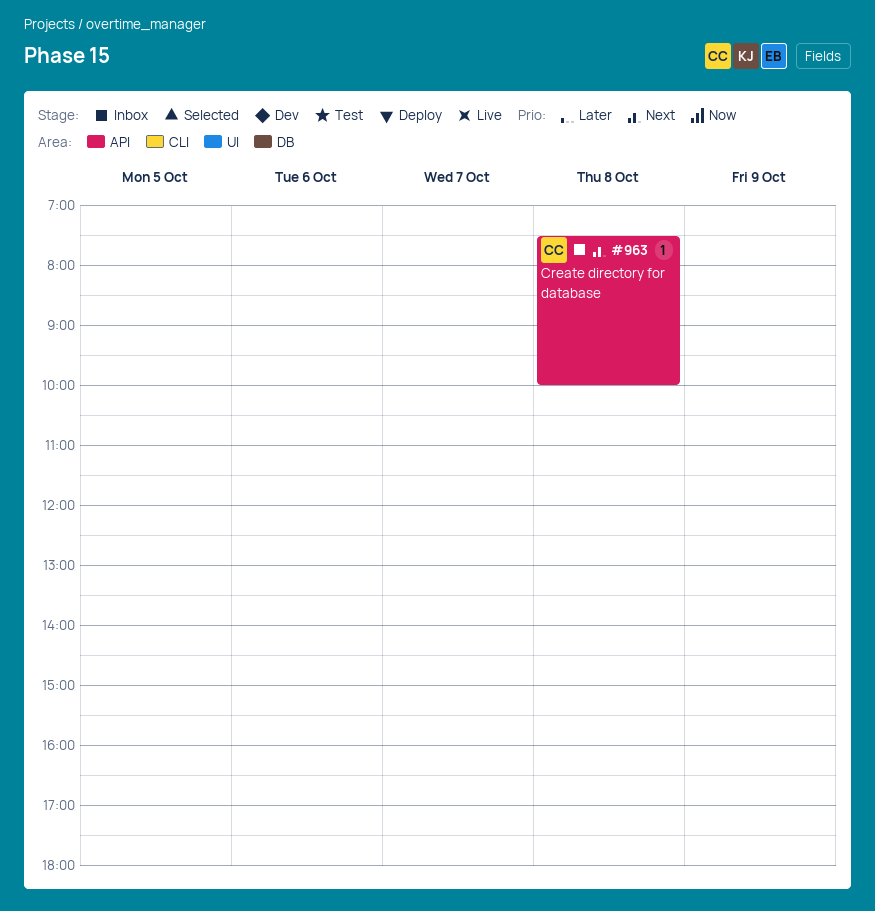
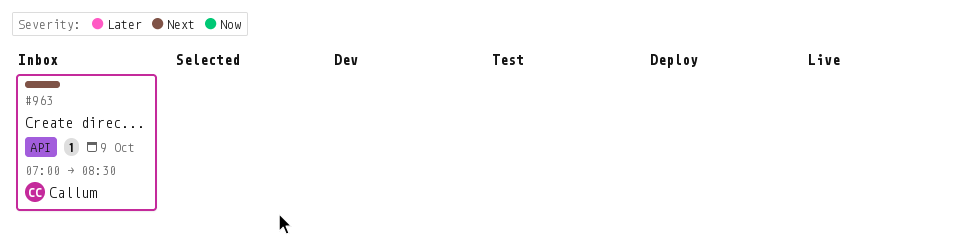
#963, day: Oct 8 -> Oct 9
#963, begins: 07:30 -> 07:00
#963, ends: 10:00 -> 08:30

